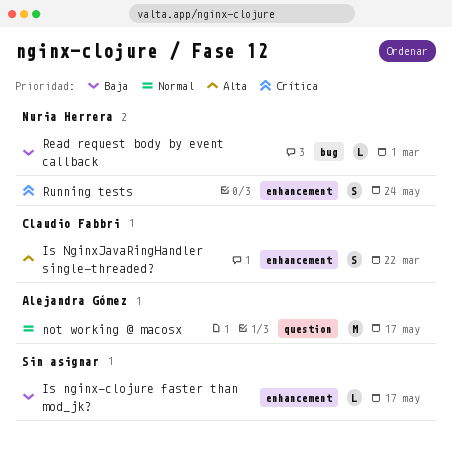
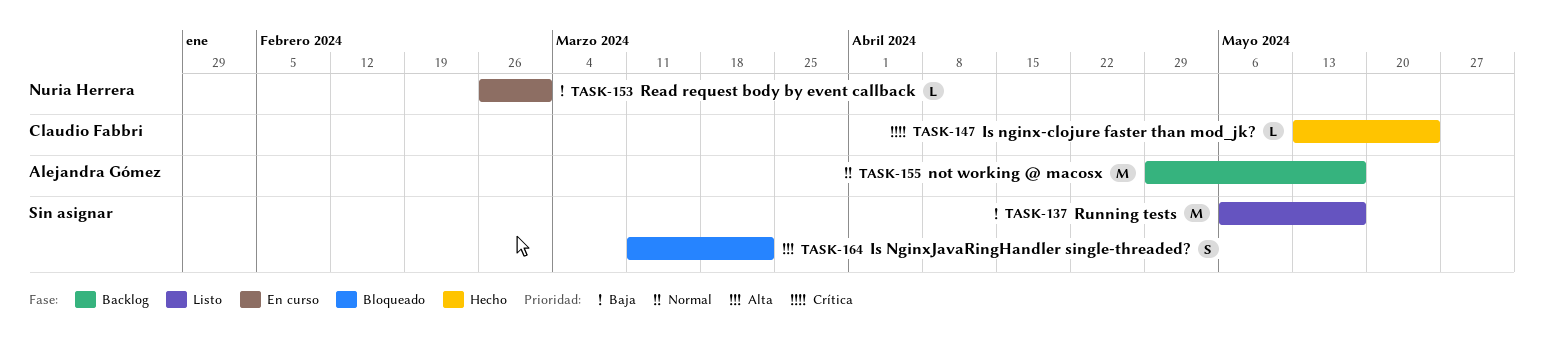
Is nginx-clojure faster than mod_jk?, owner: none -> Claudio Fabbri
Is nginx-clojure faster than mod_jk?, priority: Baja -> Crítica
Is nginx-clojure faster than mod_jk?, due: May 17 -> May 24
Is NginxJavaRingHandler single-threaded?, owner: Claudio Fabbri -> none
Running tests, owner: Nuria Herrera -> none
Running tests, priority: Crítica -> Baja
Running tests, estimate: S -> M
Running tests, due: May 24 -> May 17

